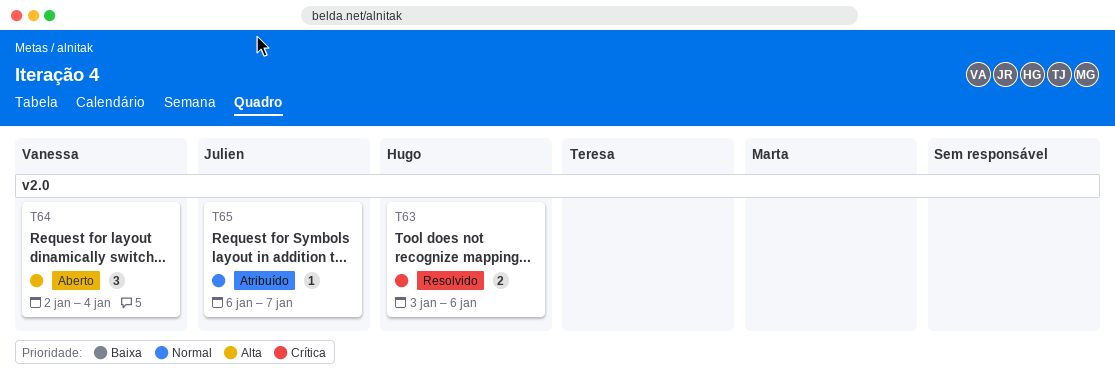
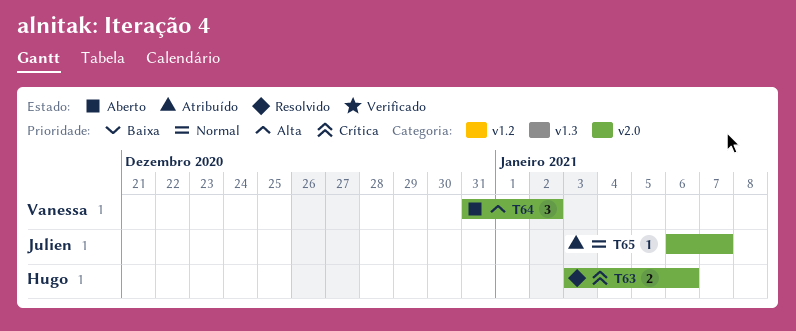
T64, start: Jan 2 -> Dec 31
T64, due: Jan 4 -> Jan 2

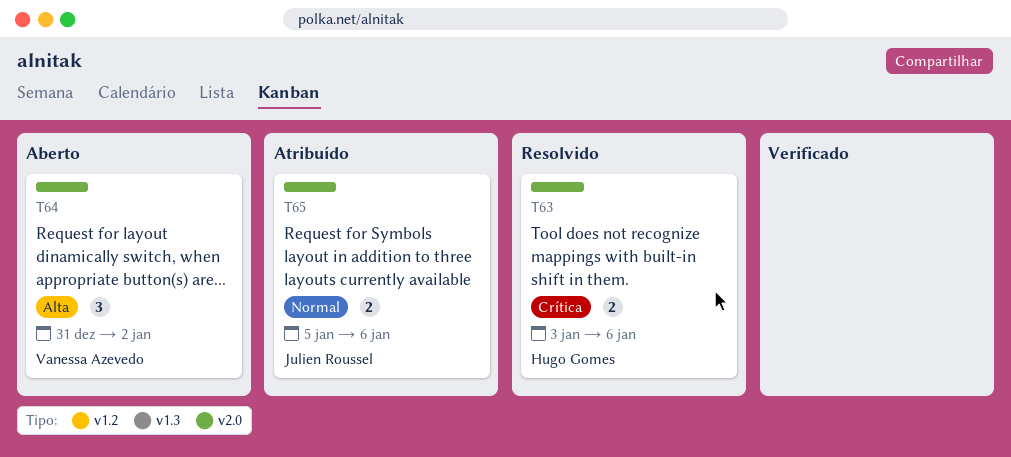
T65, estimate: 1 -> 2
T65, start: Jan 6 -> Jan 5
T65, due: Jan 7 -> Jan 6

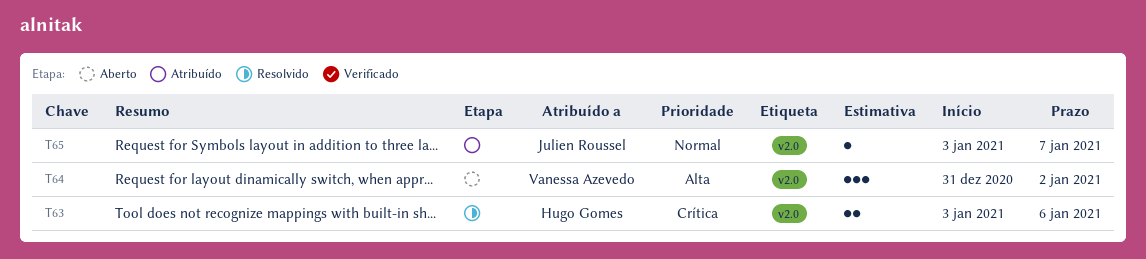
T65, estimate: 2 -> 1
T65, start: Jan 5 -> Jan 3
T65, due: Jan 6 -> Jan 7

